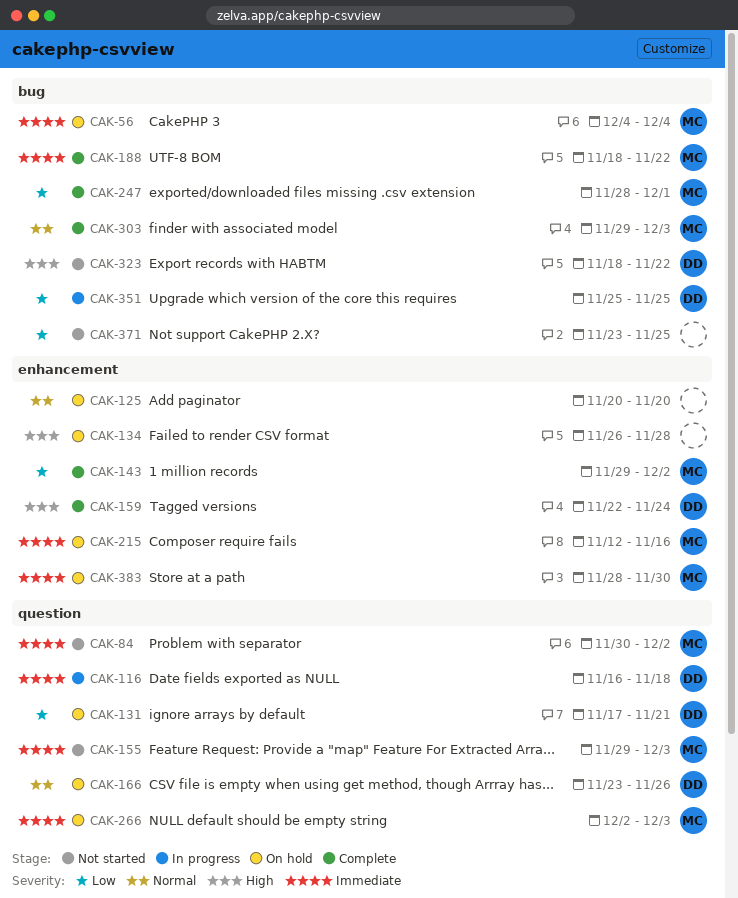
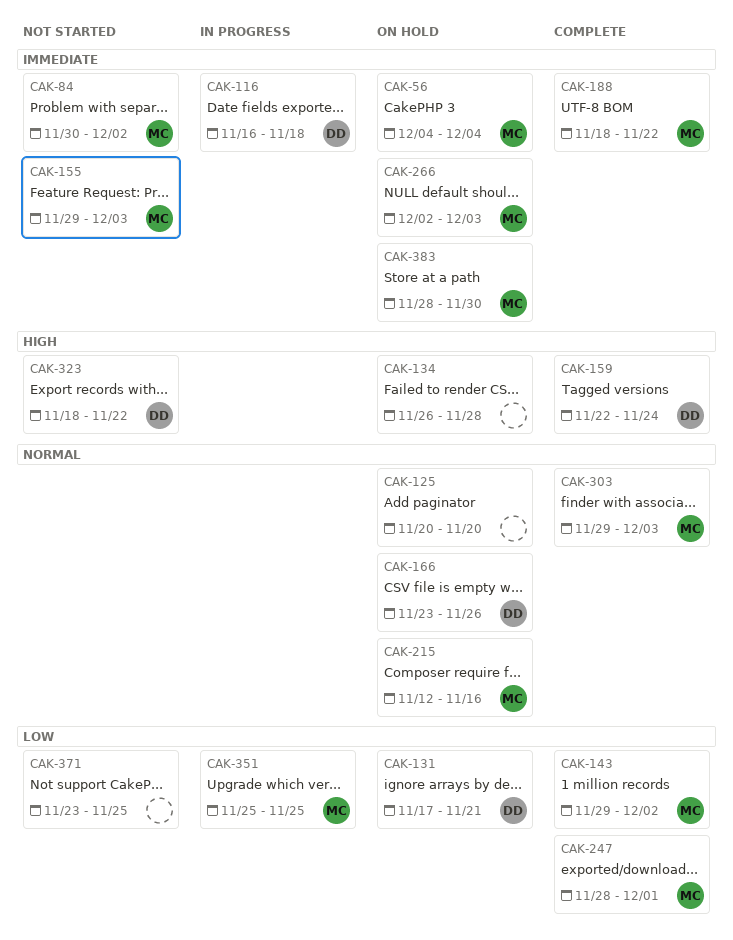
CAK-215, priority: Immediate -> Normal
CAK-351, owner: DD -> MC

